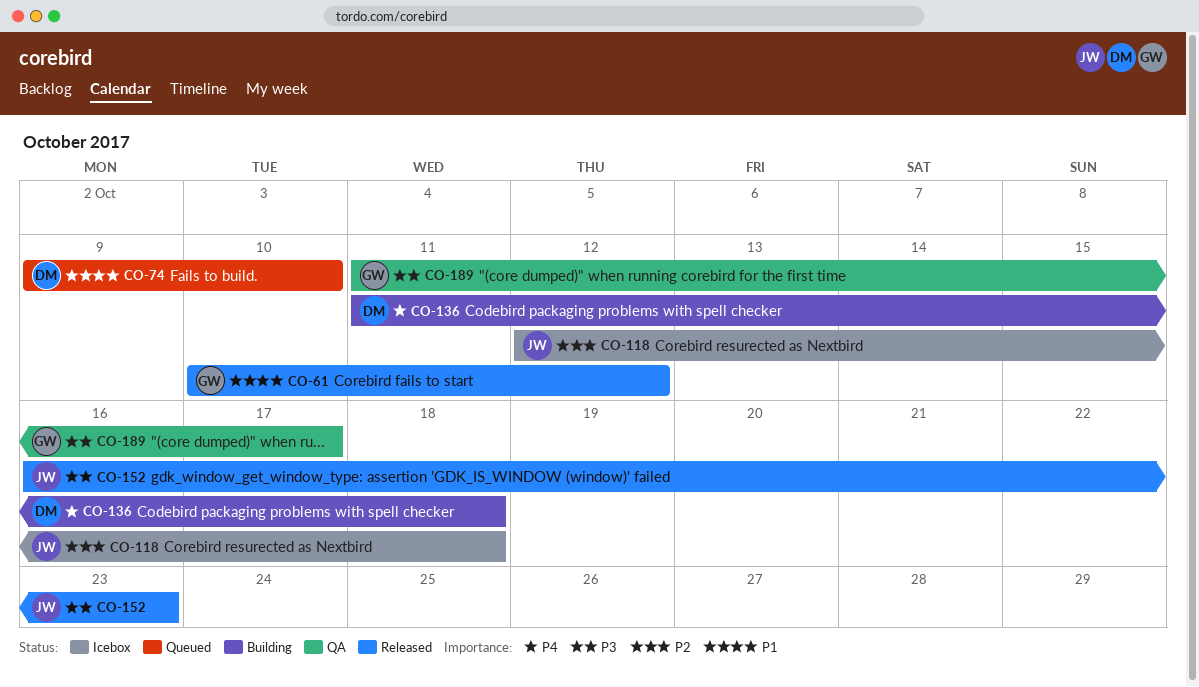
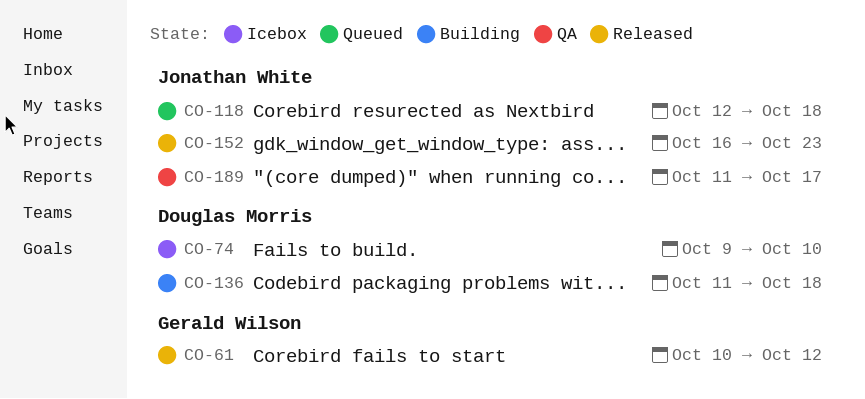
CO-74, status: Queued -> Icebox
CO-118, status: Icebox -> Queued
CO-189, owner: Gerald Wilson -> Jonathan White

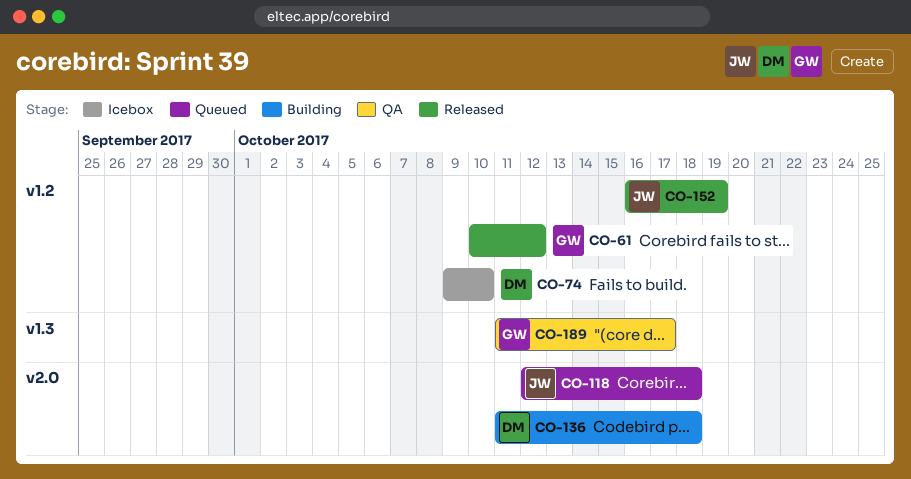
CO-152, due: Oct 23 -> Oct 19
CO-189, owner: Jonathan White -> Gerald Wilson

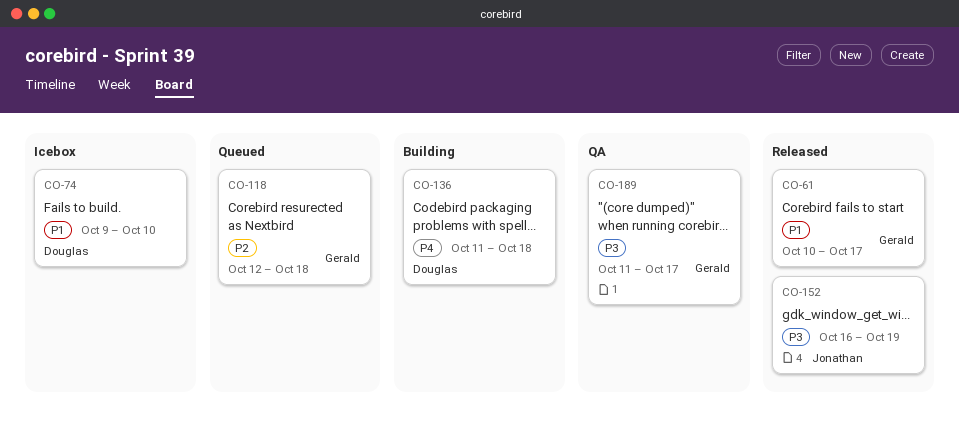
CO-61, due: Oct 12 -> Oct 17
CO-118, owner: Jonathan -> Gerald

